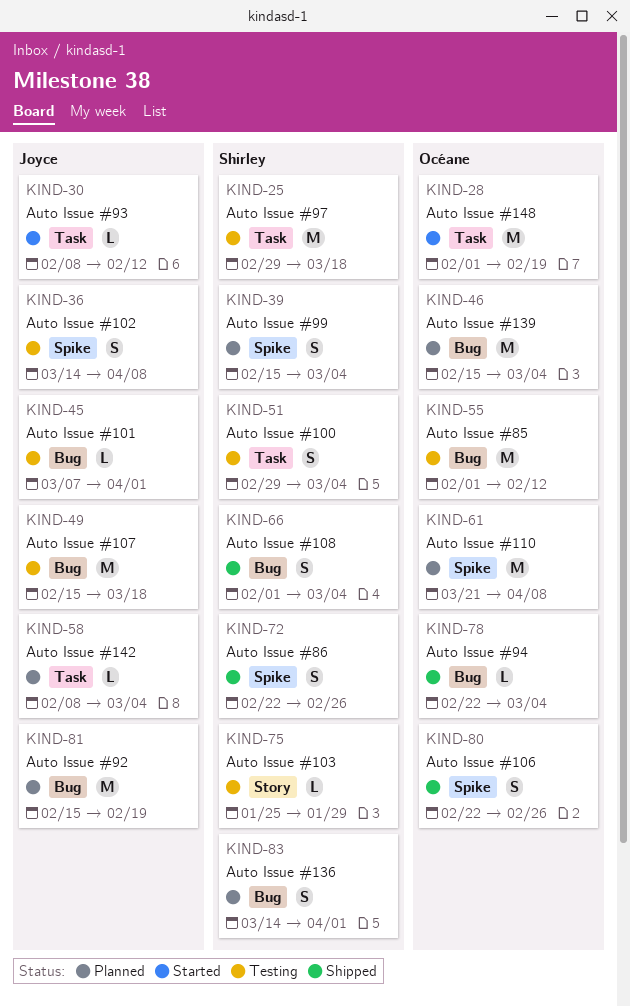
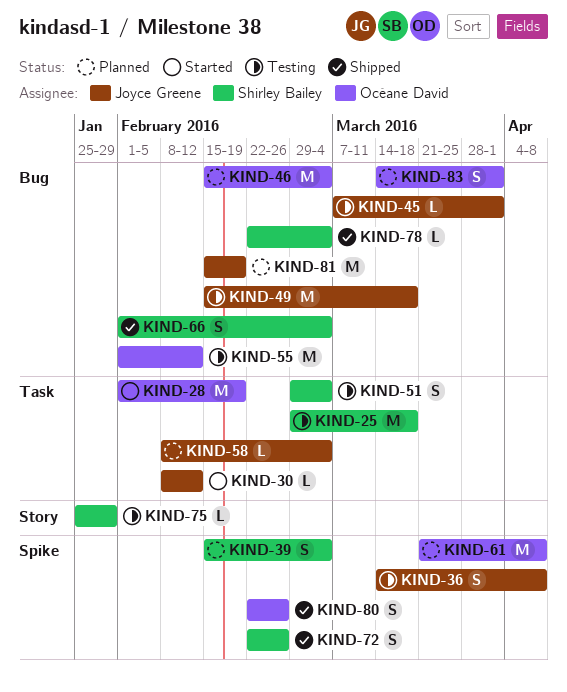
KIND-78, owner: Océane David -> Shirley Bailey
KIND-83, owner: Shirley Bailey -> Océane David

